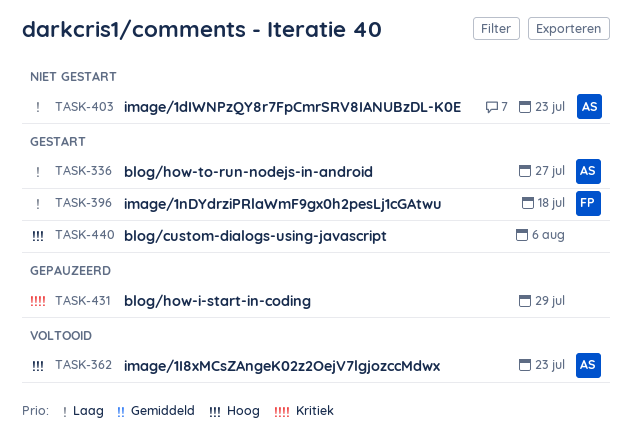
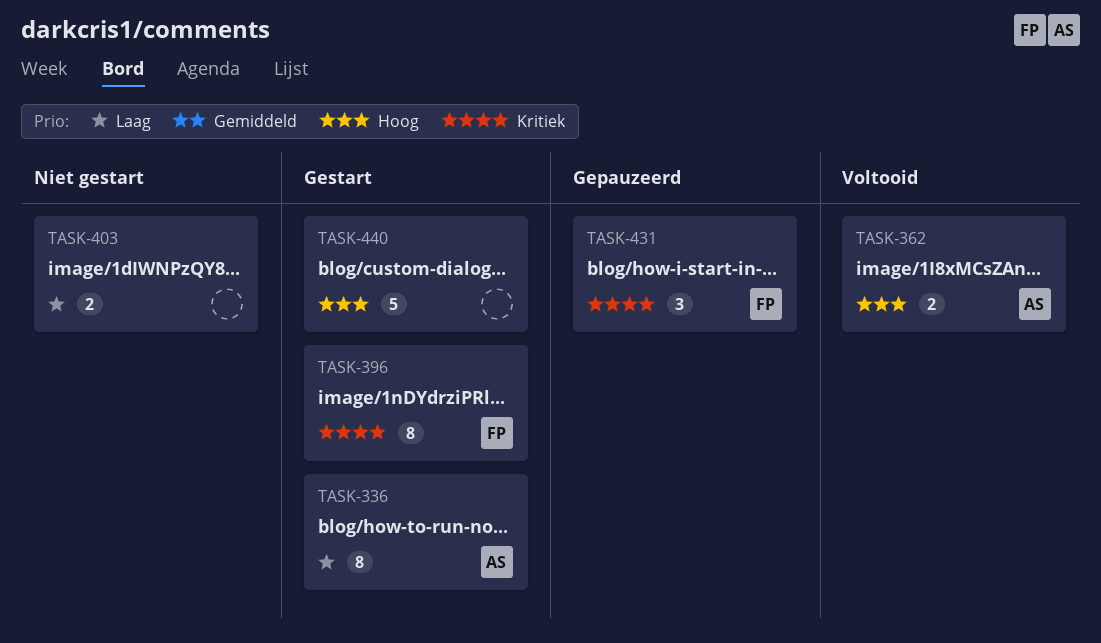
TASK-396, priority: Laag -> Kritiek
TASK-403, owner: AS -> none
TASK-431, owner: none -> FP

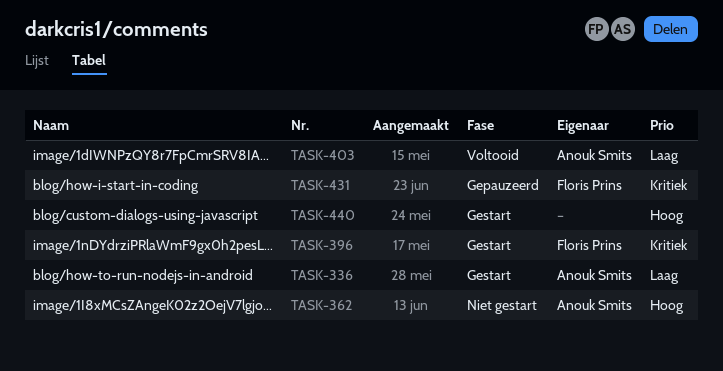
TASK-362, status: Voltooid -> Niet gestart
TASK-403, status: Niet gestart -> Voltooid
TASK-403, owner: none -> Anouk Smits

